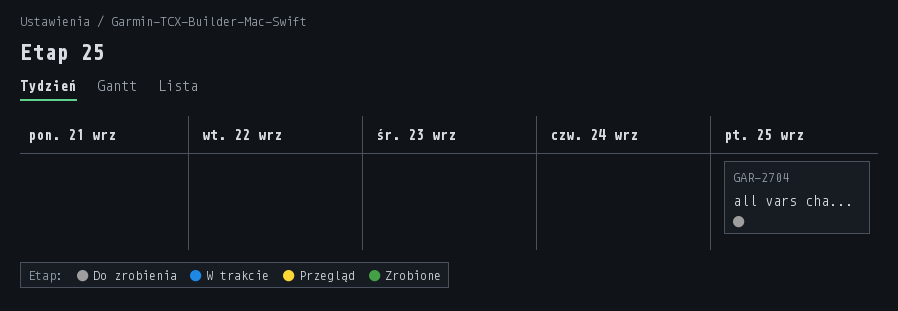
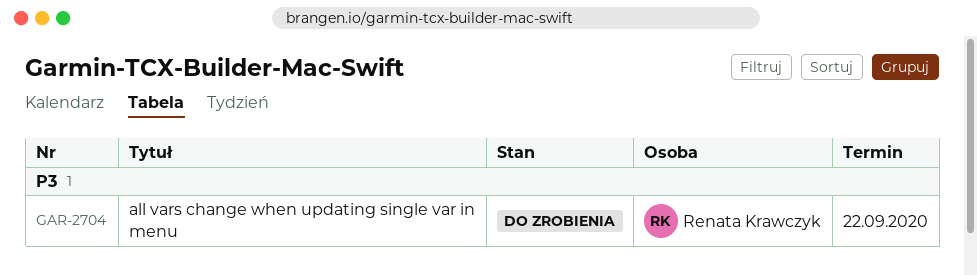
GAR-2704, due: Sep 25 -> Sep 22

